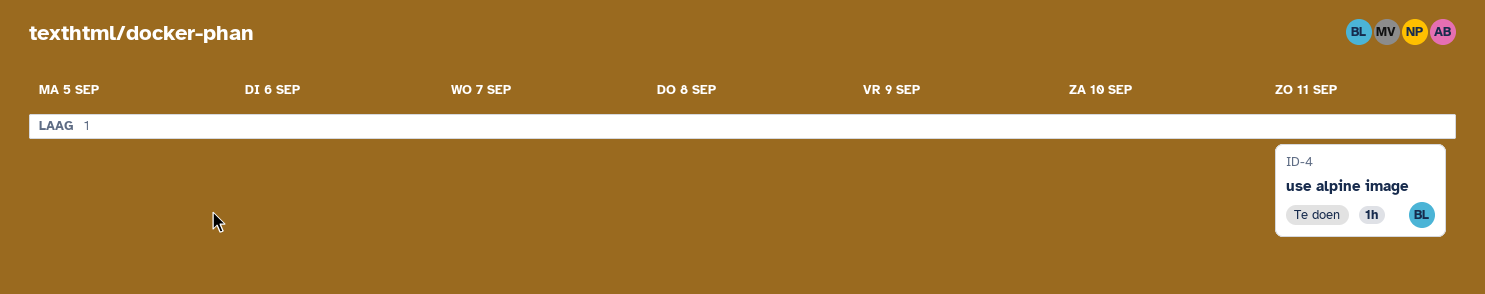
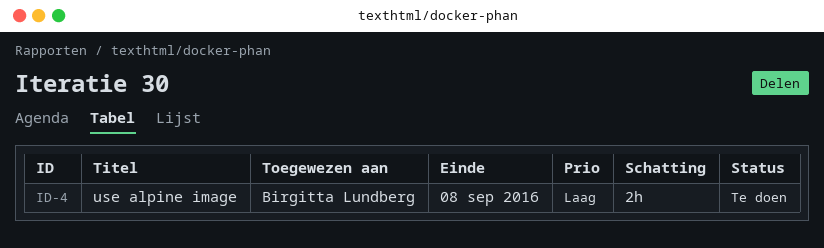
ID-4, estimate: 1h -> 2h
ID-4, due: Sep 11 -> Sep 8

